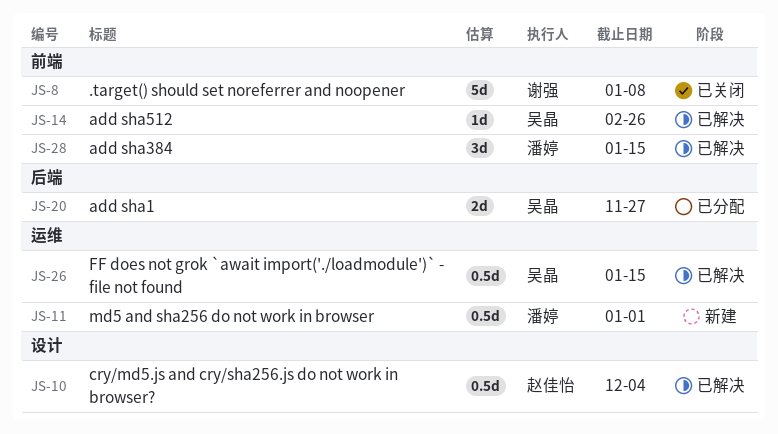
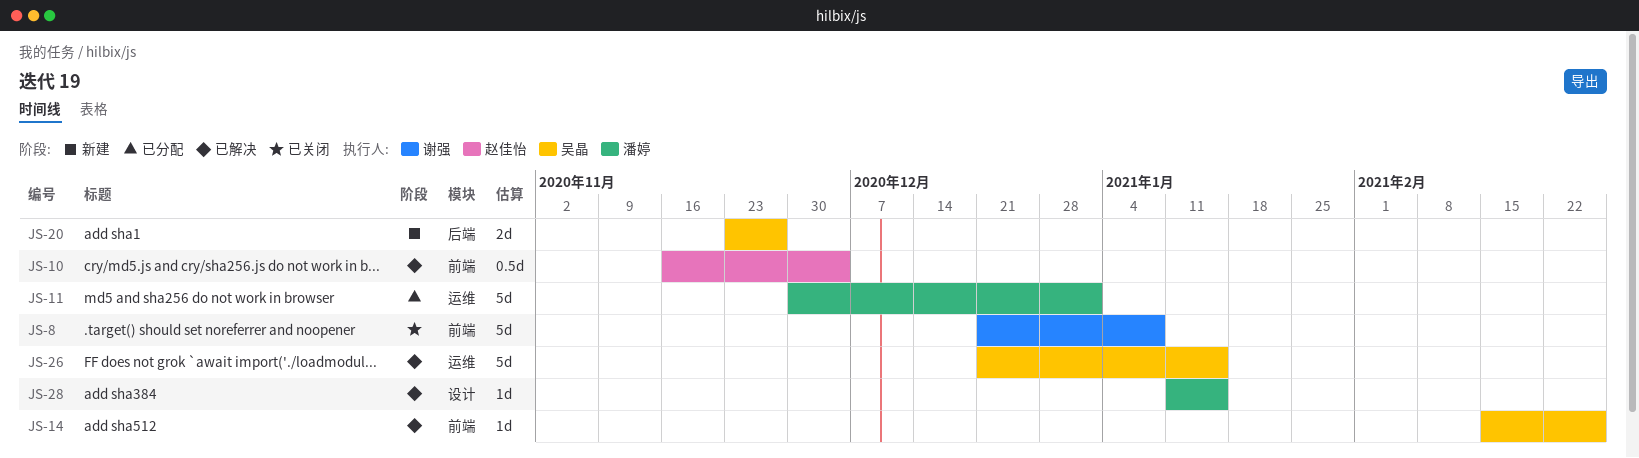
JS-10, label: 设计 -> 前端
JS-11, status: 新建 -> 已分配
JS-11, estimate: 0.5d -> 5d
JS-20, status: 已分配 -> 新建
JS-26, estimate: 0.5d -> 5d
JS-28, label: 前端 -> 设计
JS-28, estimate: 3d -> 1d

